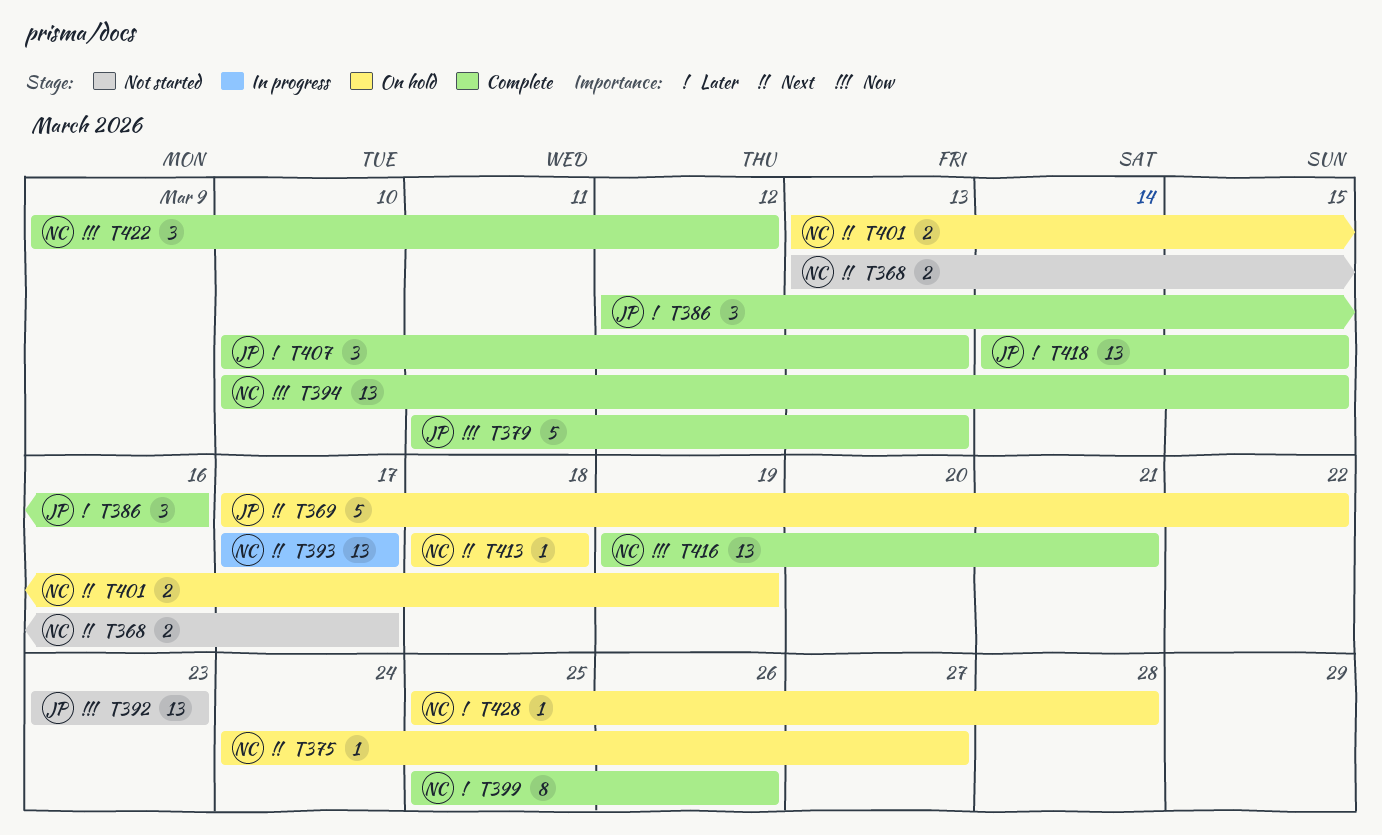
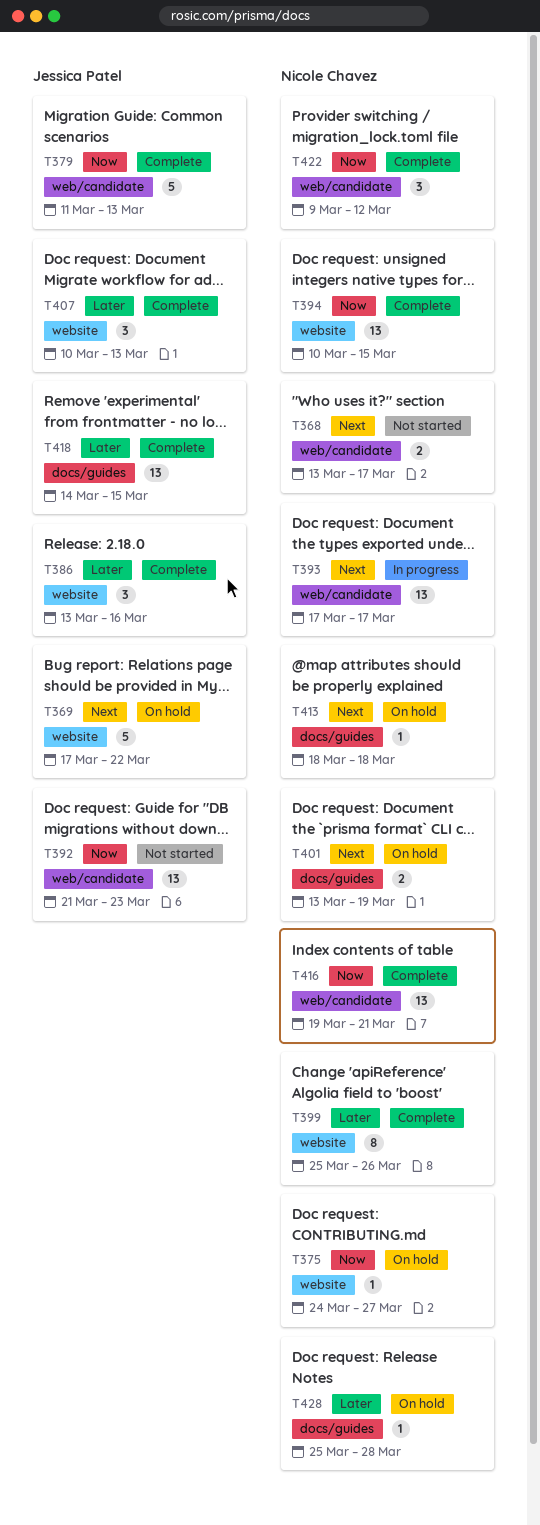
T375, priority: Next -> Now
T386, start: Mar 12 -> Mar 13
T392, start: Mar 23 -> Mar 21

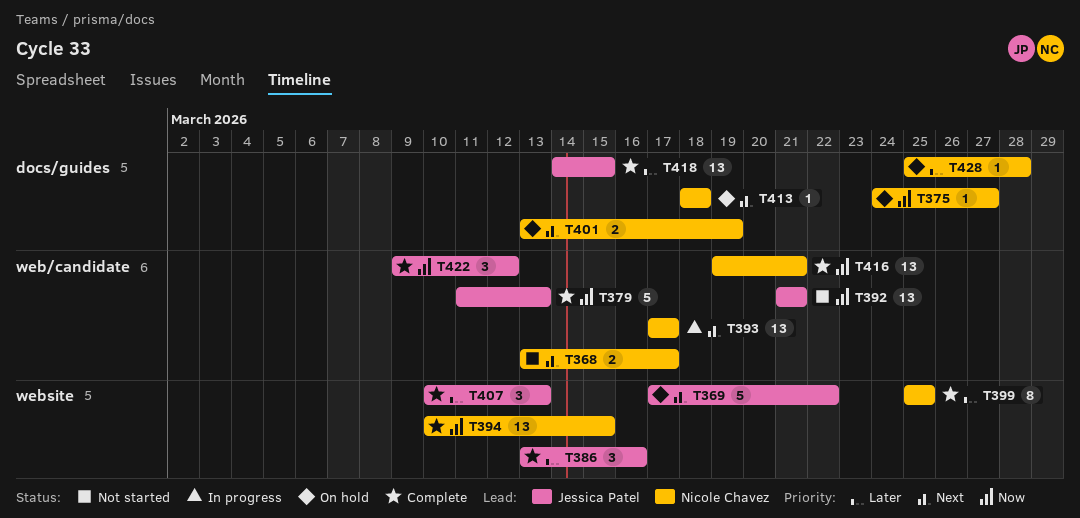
T375, label: website -> docs/guides
T392, due: Mar 23 -> Mar 21
T399, due: Mar 26 -> Mar 25
T422, owner: Nicole Chavez -> Jessica Patel

